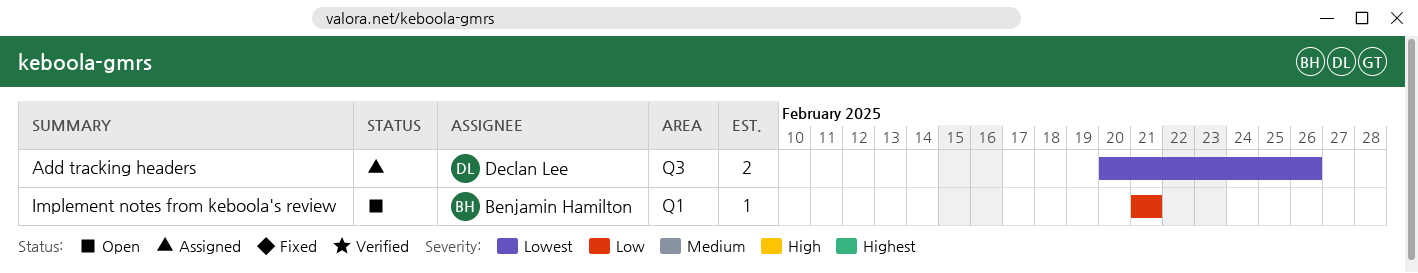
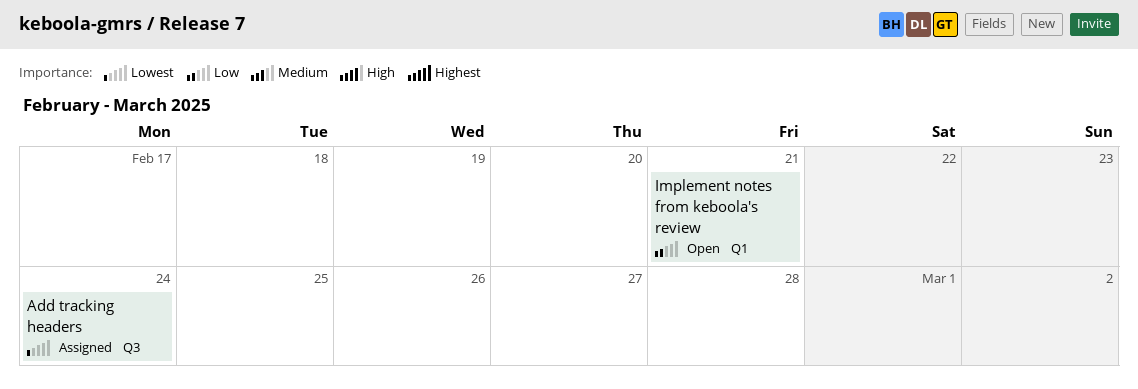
Add tracking headers, due: Feb 26 -> Feb 24

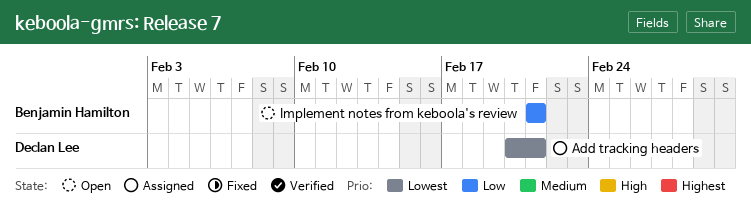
Add tracking headers, due: Feb 24 -> Feb 21

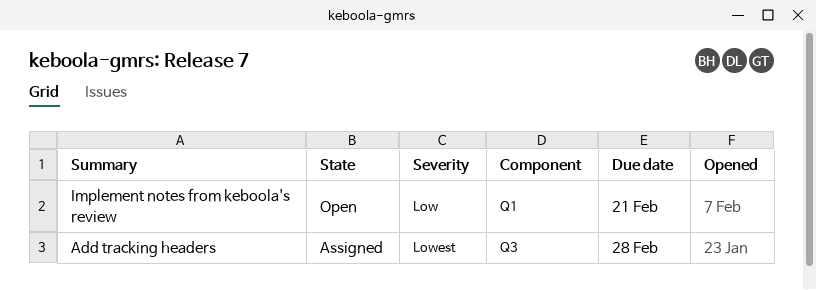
Add tracking headers, due: Feb 21 -> Feb 28

